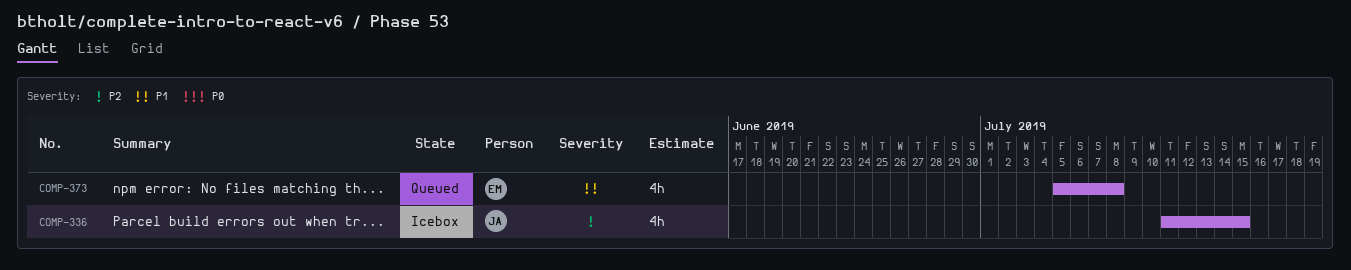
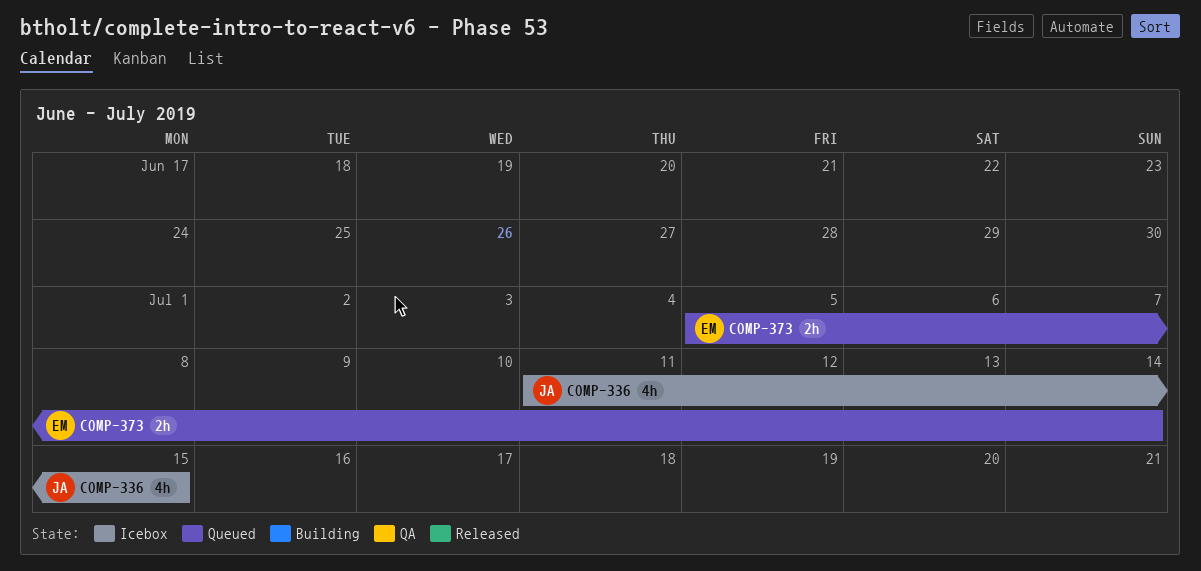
COMP-373, estimate: 4h -> 2h
COMP-373, due: Jul 8 -> Jul 14

